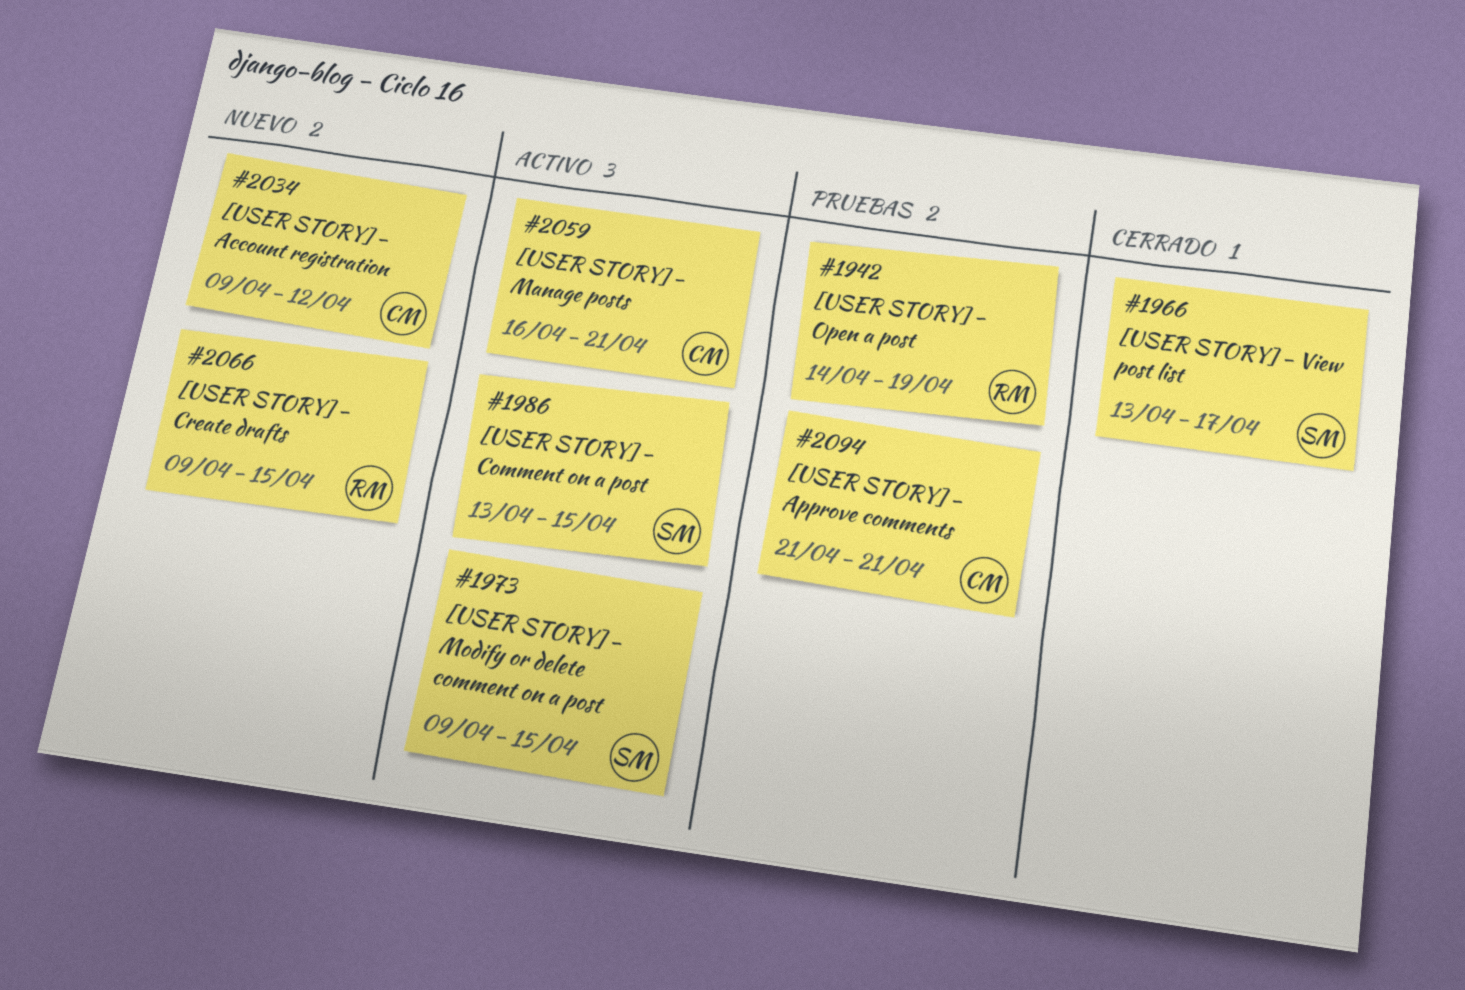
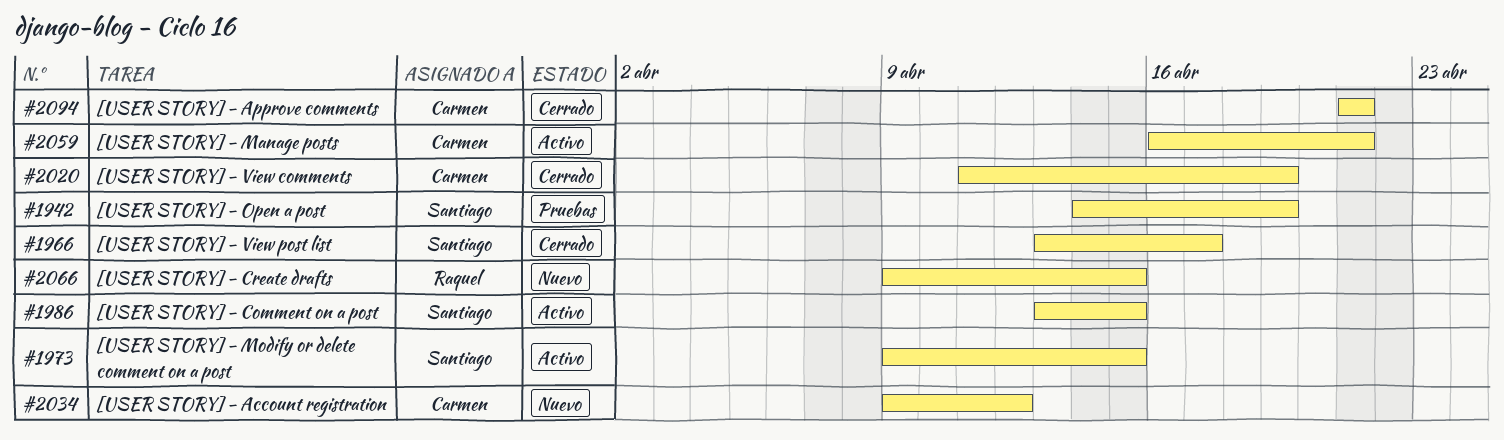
#1942, owner: Raquel -> Santiago
#2020: none -> present
#2094, status: Pruebas -> Cerrado

